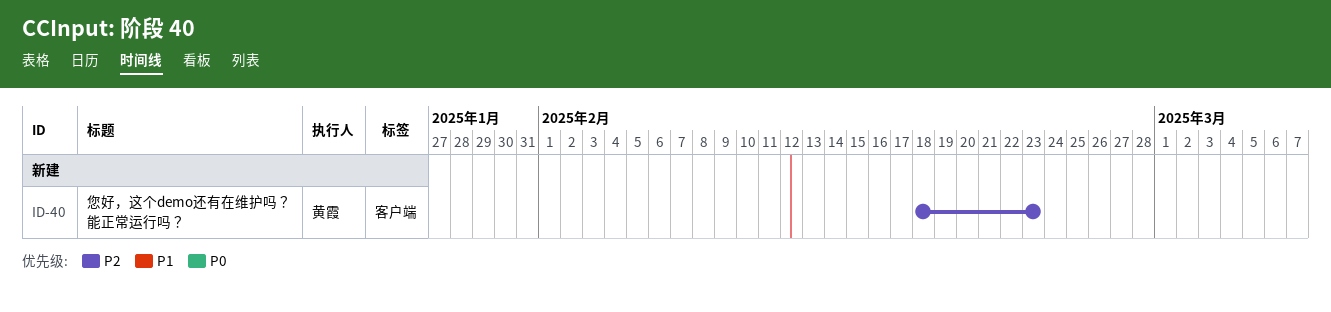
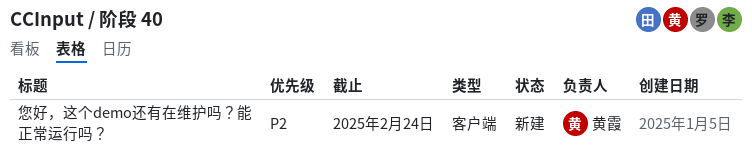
您好，这个demo还有在维护吗？能正常运行吗？, due: Feb 23 -> Feb 24

